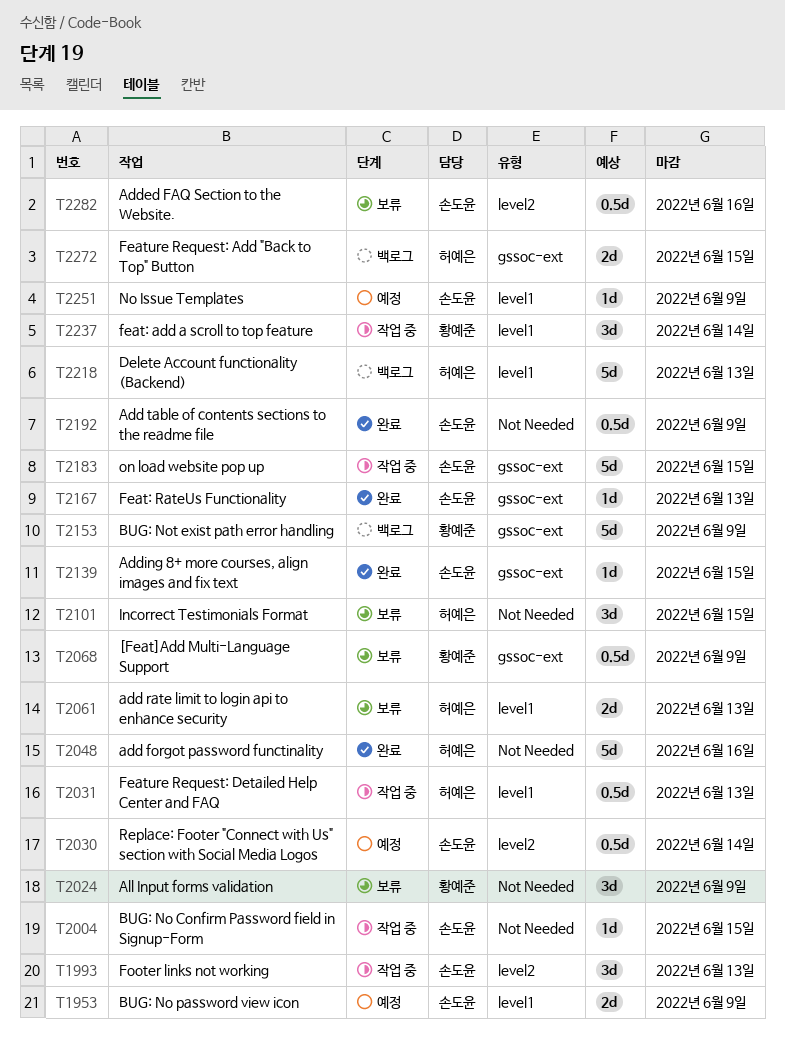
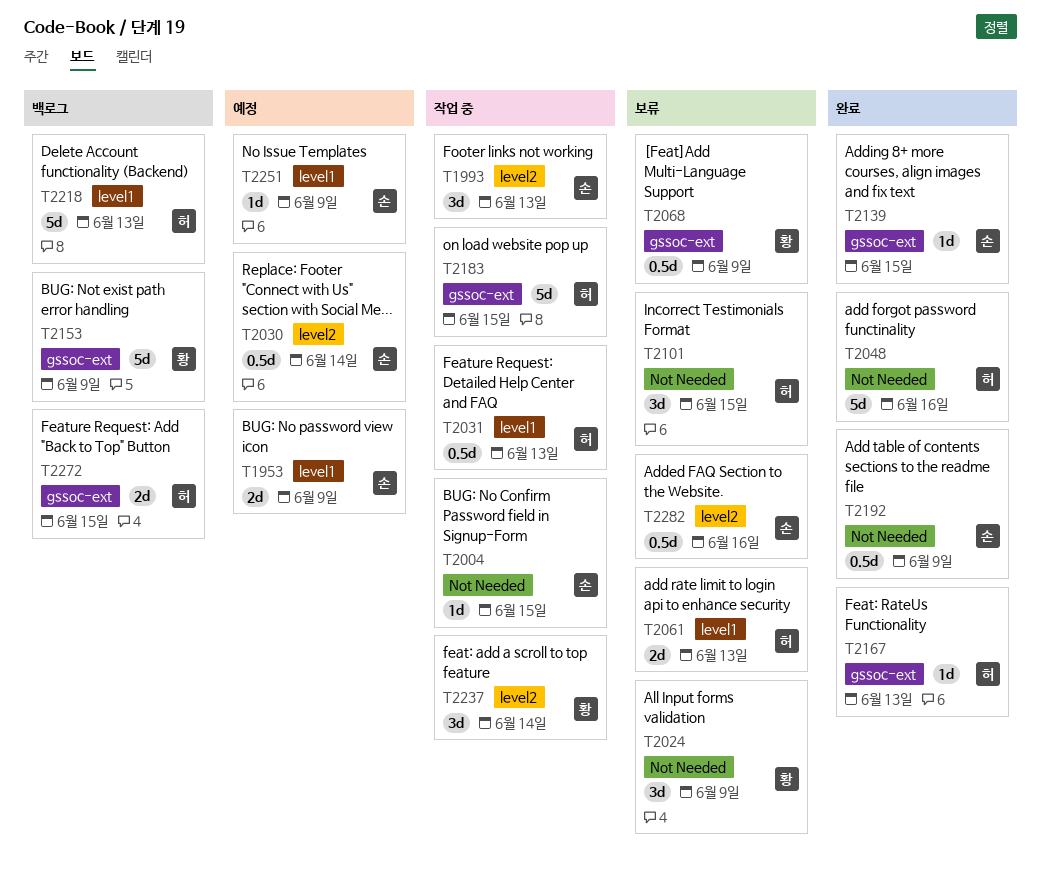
T2167, owner: 손도윤 -> 허예은
T2183, owner: 손도윤 -> 허예은
T2237, label: level1 -> level2

